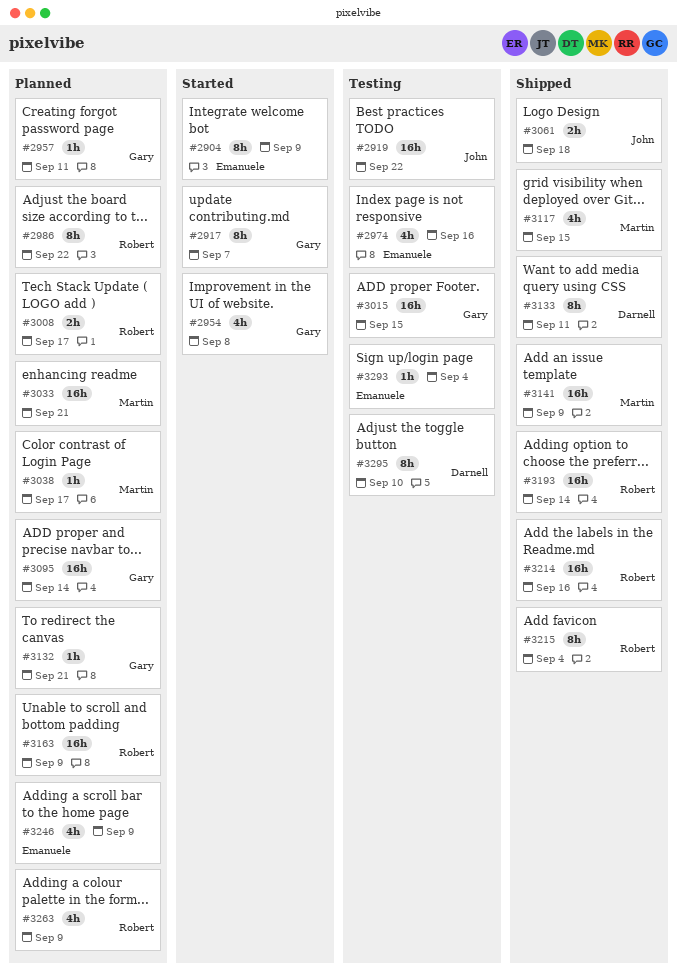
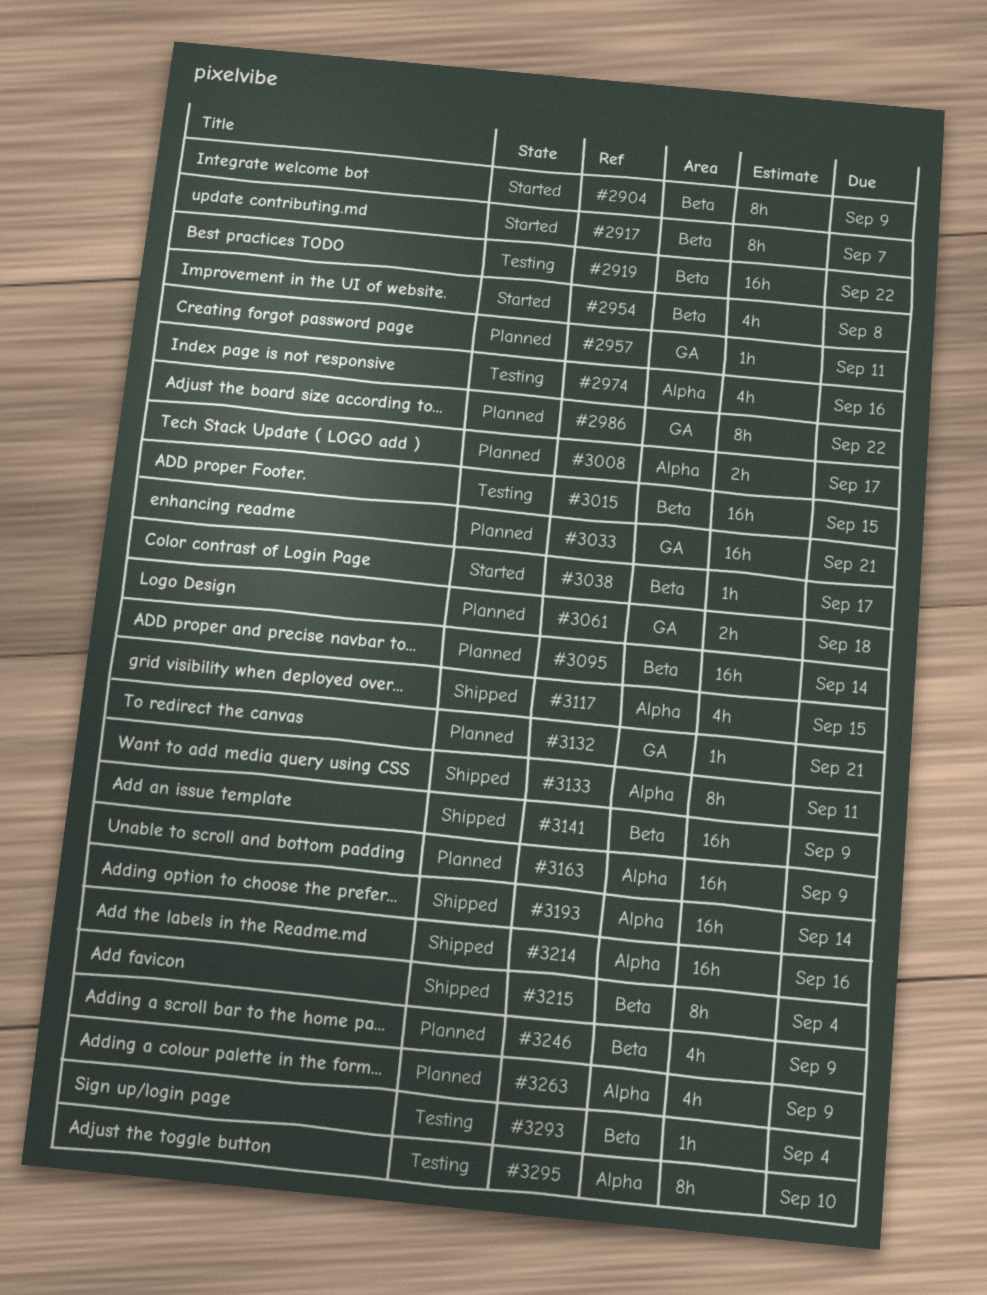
#3038, status: Planned -> Started
#3061, status: Shipped -> Planned

